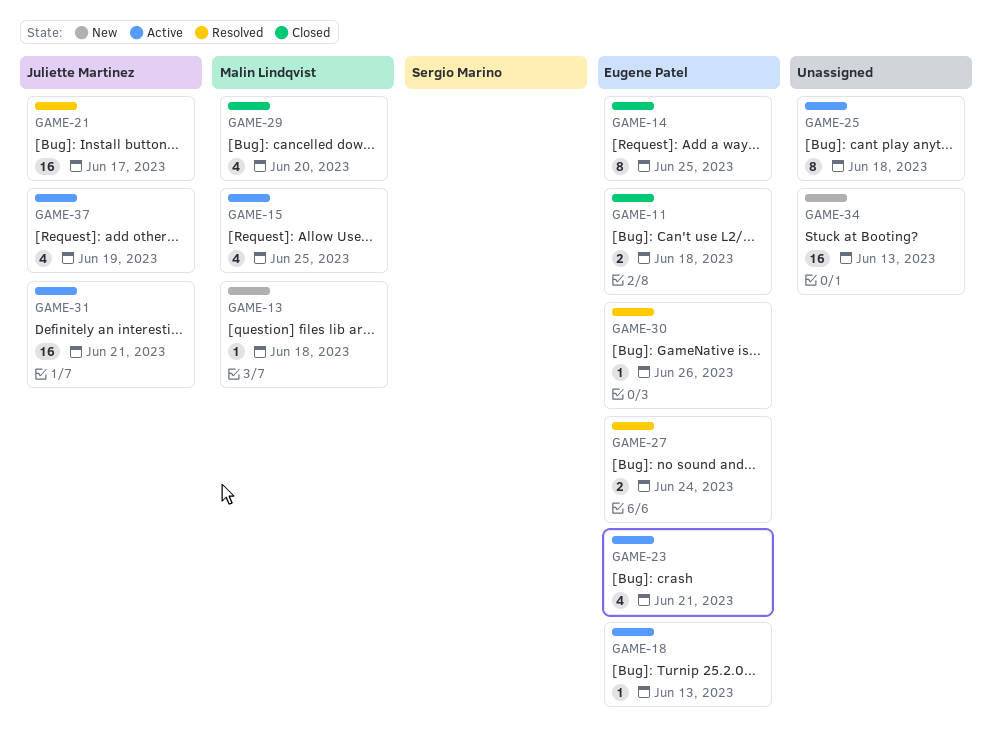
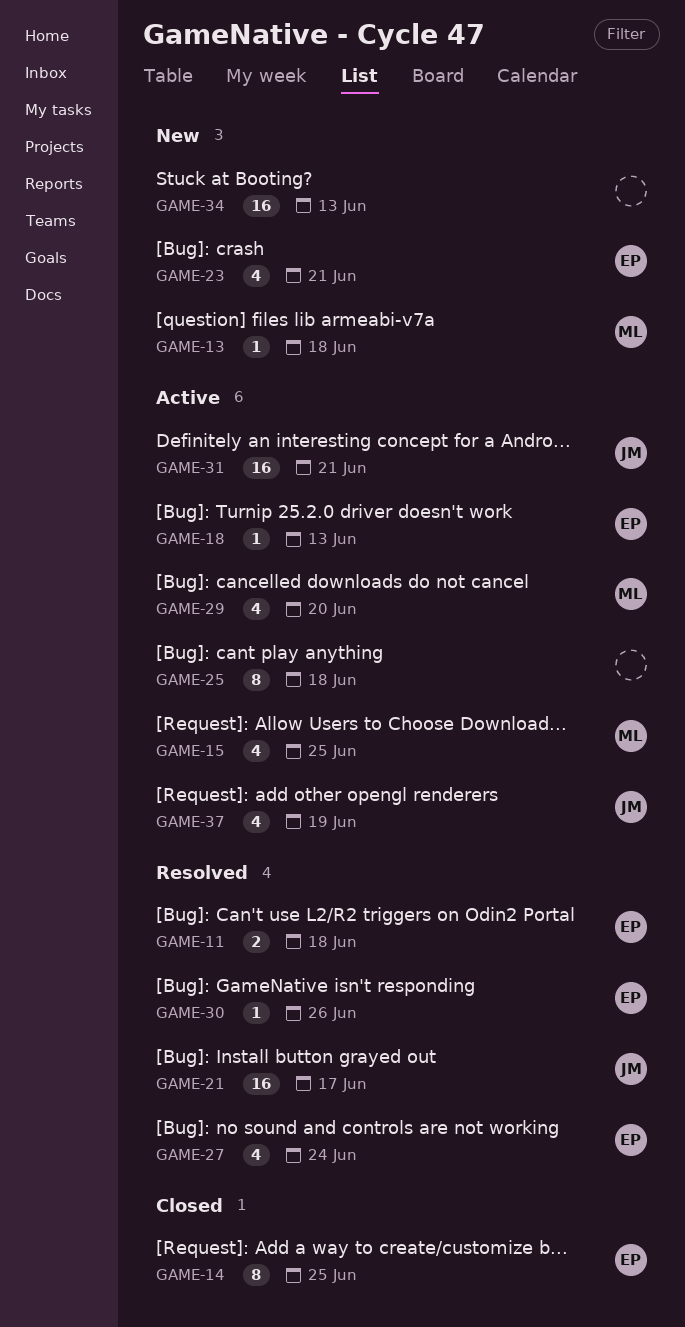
GAME-11, status: Closed -> Resolved
GAME-23, status: Active -> New
GAME-27, estimate: 2 -> 4
GAME-29, status: Closed -> Active

